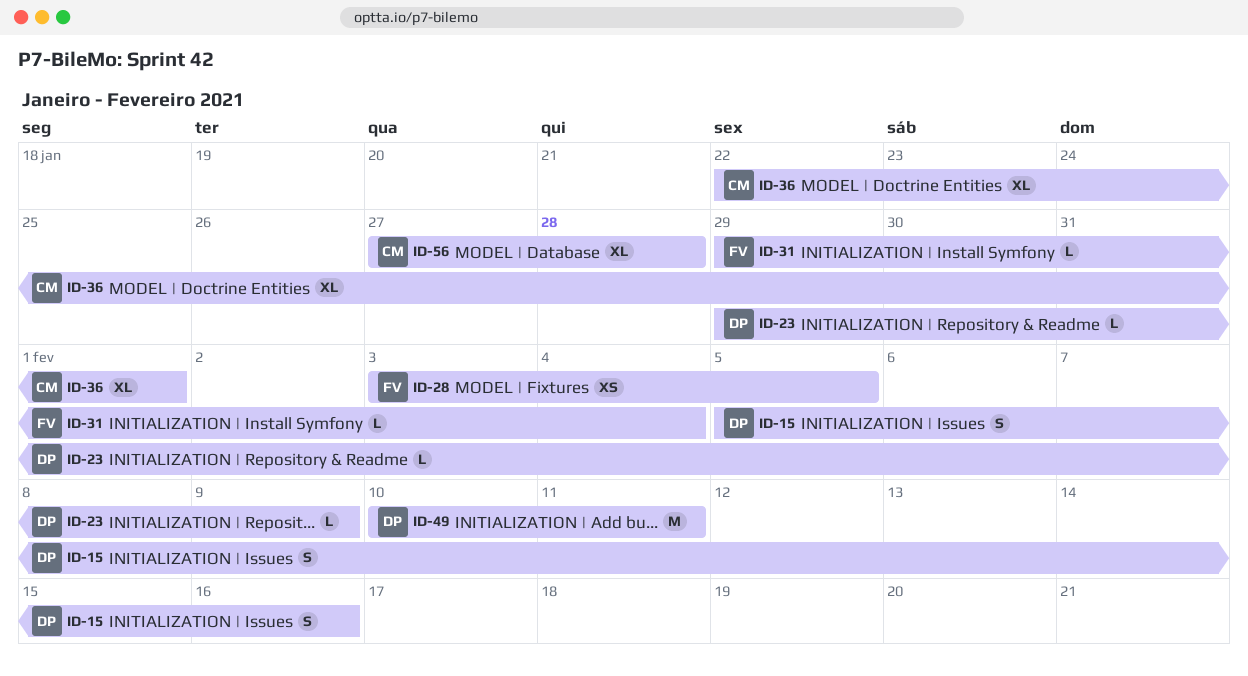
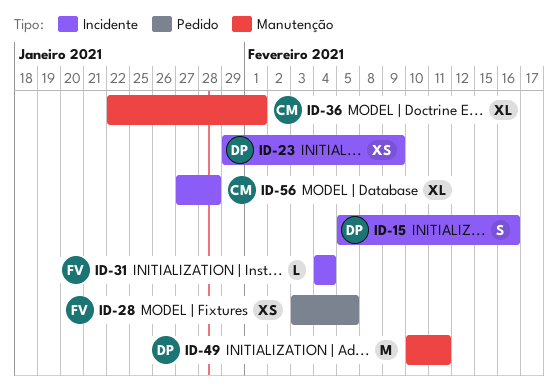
ID-23, estimate: L -> XS
ID-31, start: Jan 29 -> Feb 4

